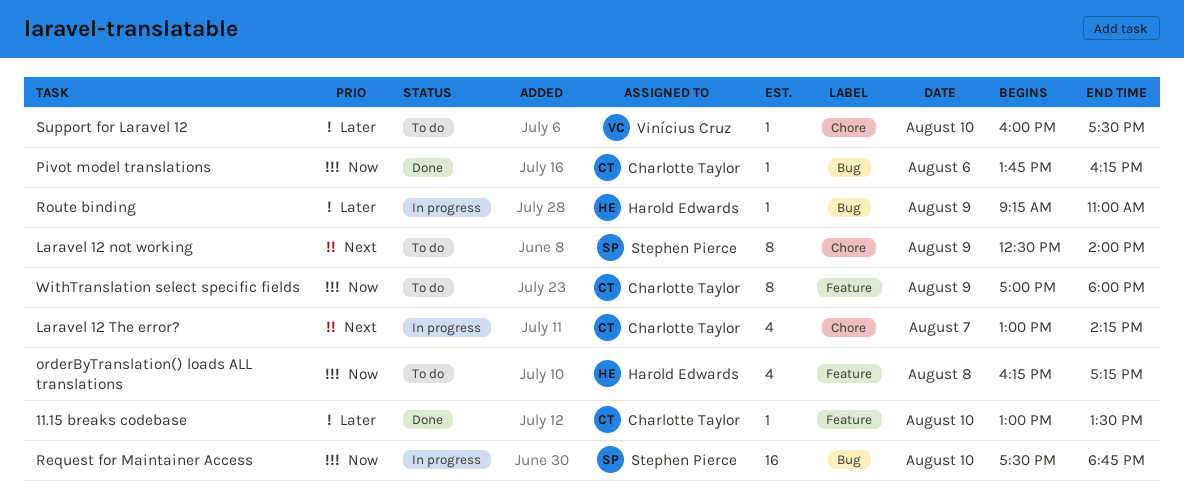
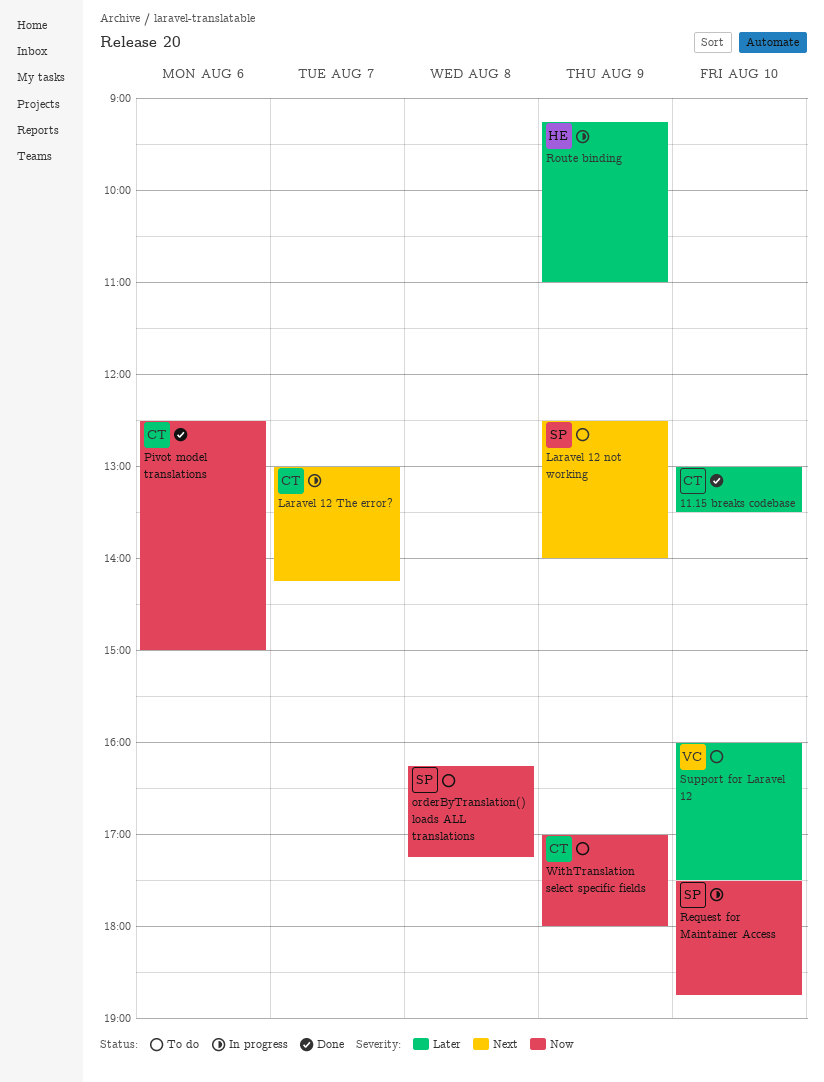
orderByTranslation() loads ALL translations, owner: Harold Edwards -> Stephen Pierce
Pivot model translations, begins: 13:45 -> 12:30
Pivot model translations, ends: 16:15 -> 15:00

